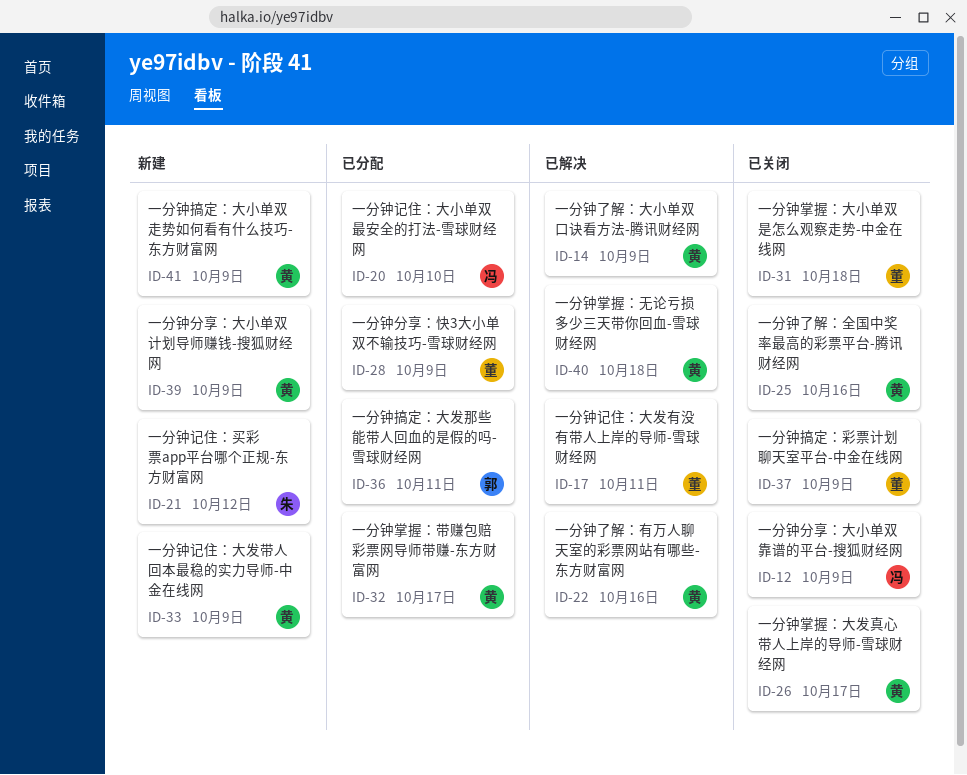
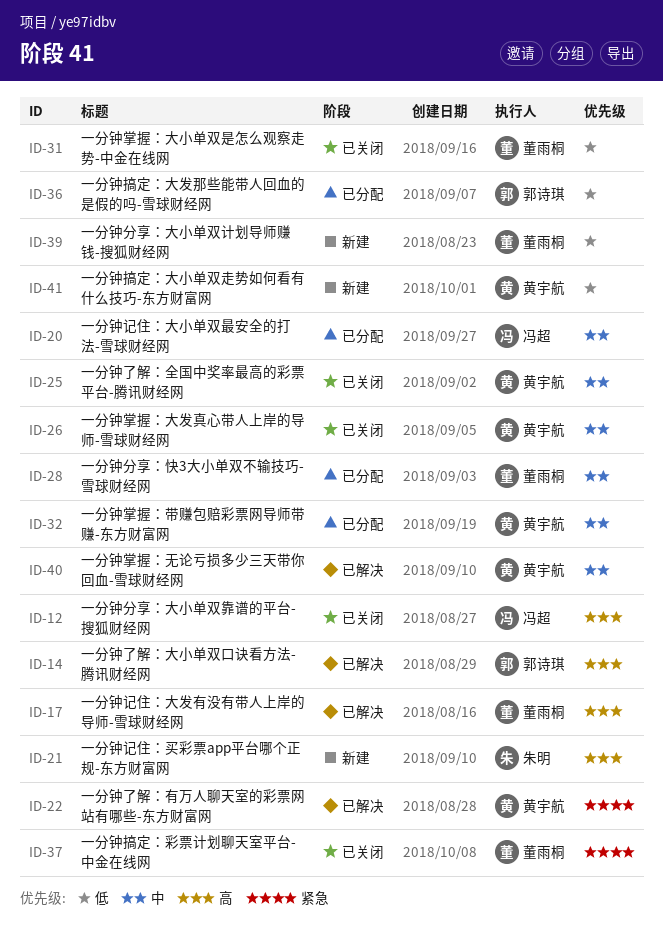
ID-14, owner: 黄宇航 -> 郭诗琪
ID-33: present -> none
ID-39, owner: 黄宇航 -> 董雨桐

